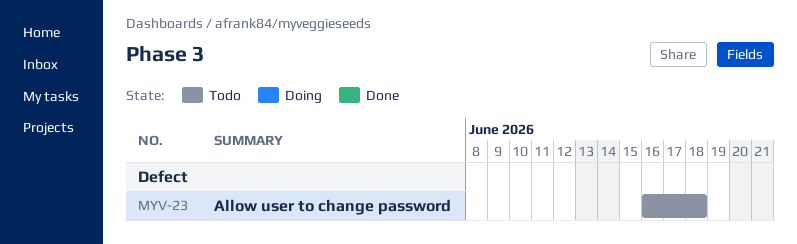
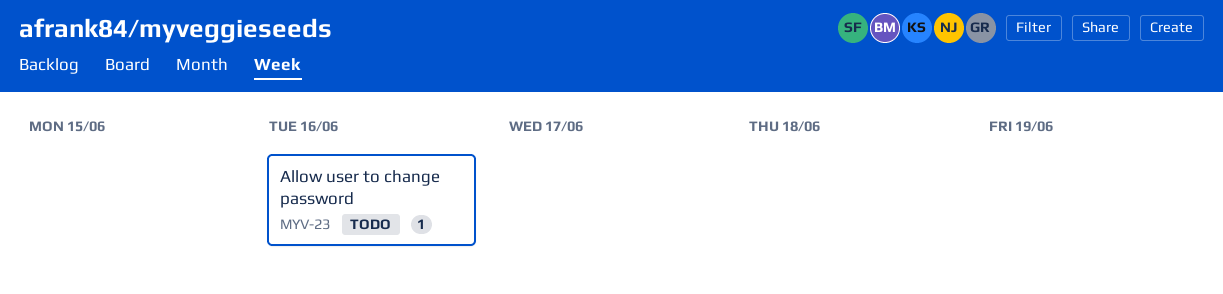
MYV-23, due: Jun 18 -> Jun 16

